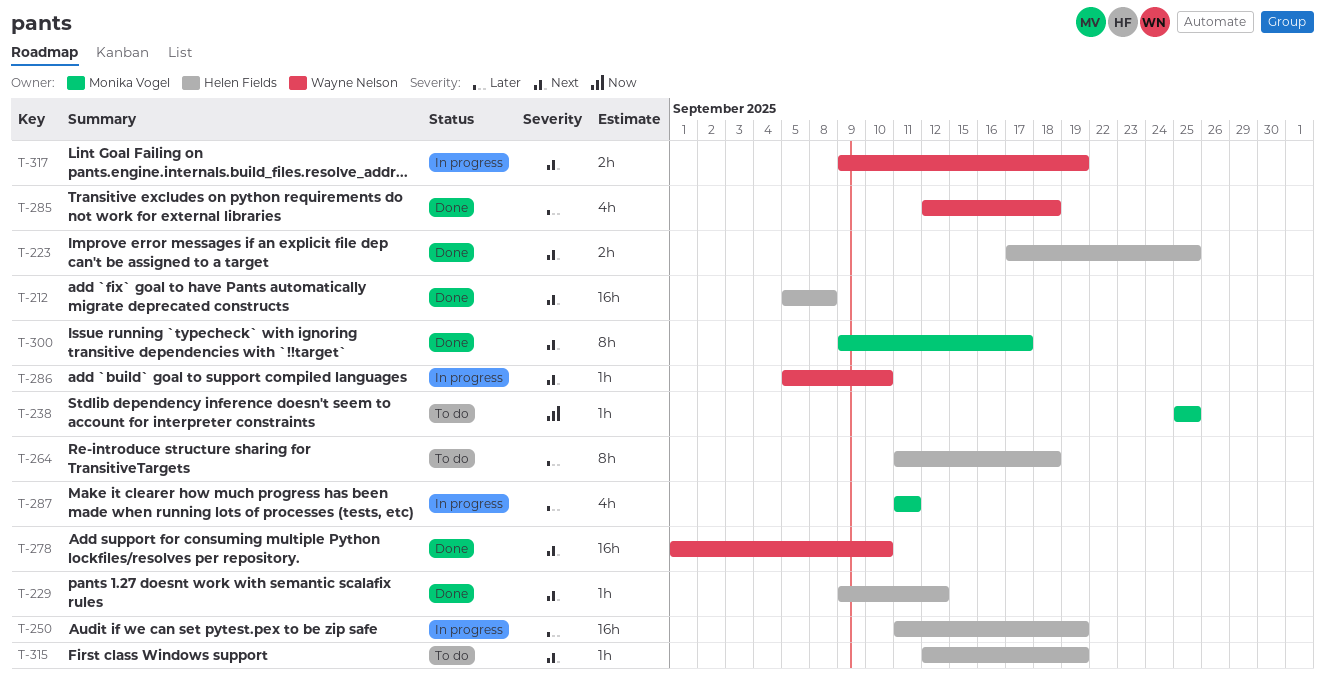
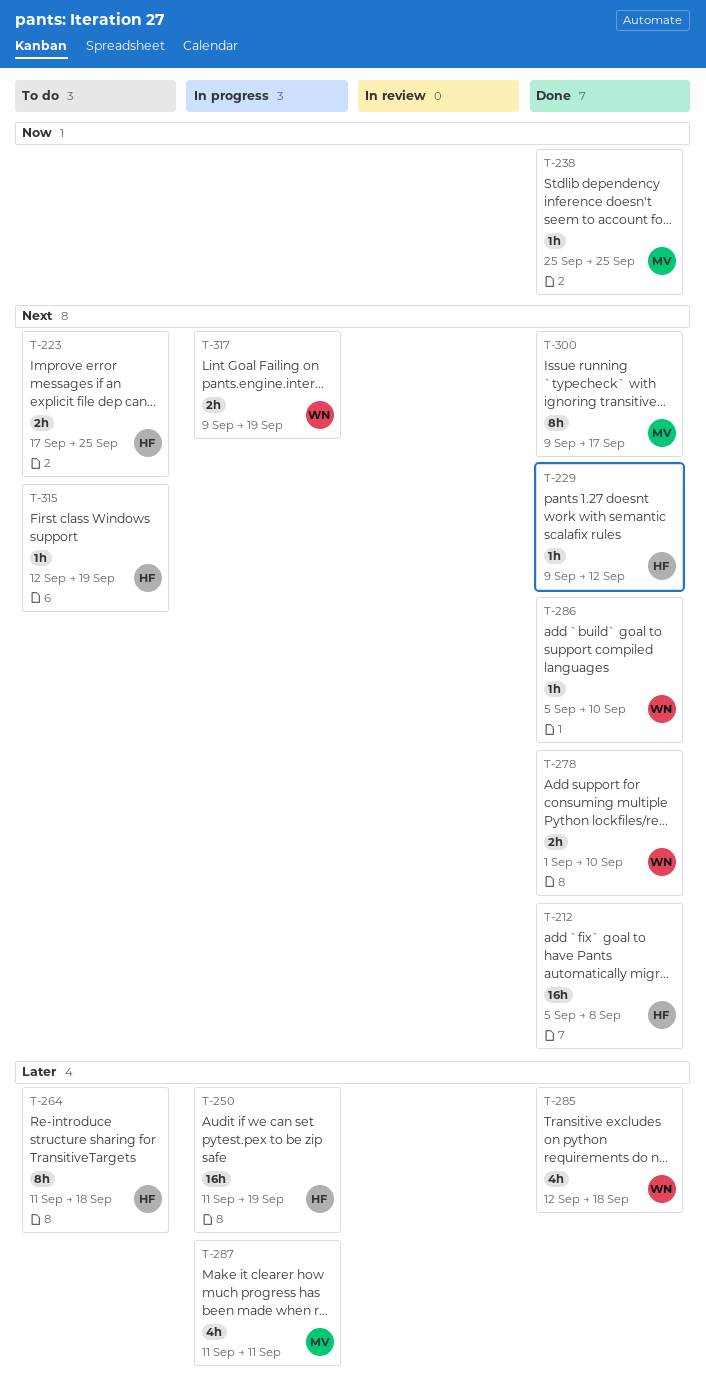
T-223, status: Done -> To do
T-238, status: To do -> Done
T-278, estimate: 16h -> 2h
T-286, status: In progress -> Done

